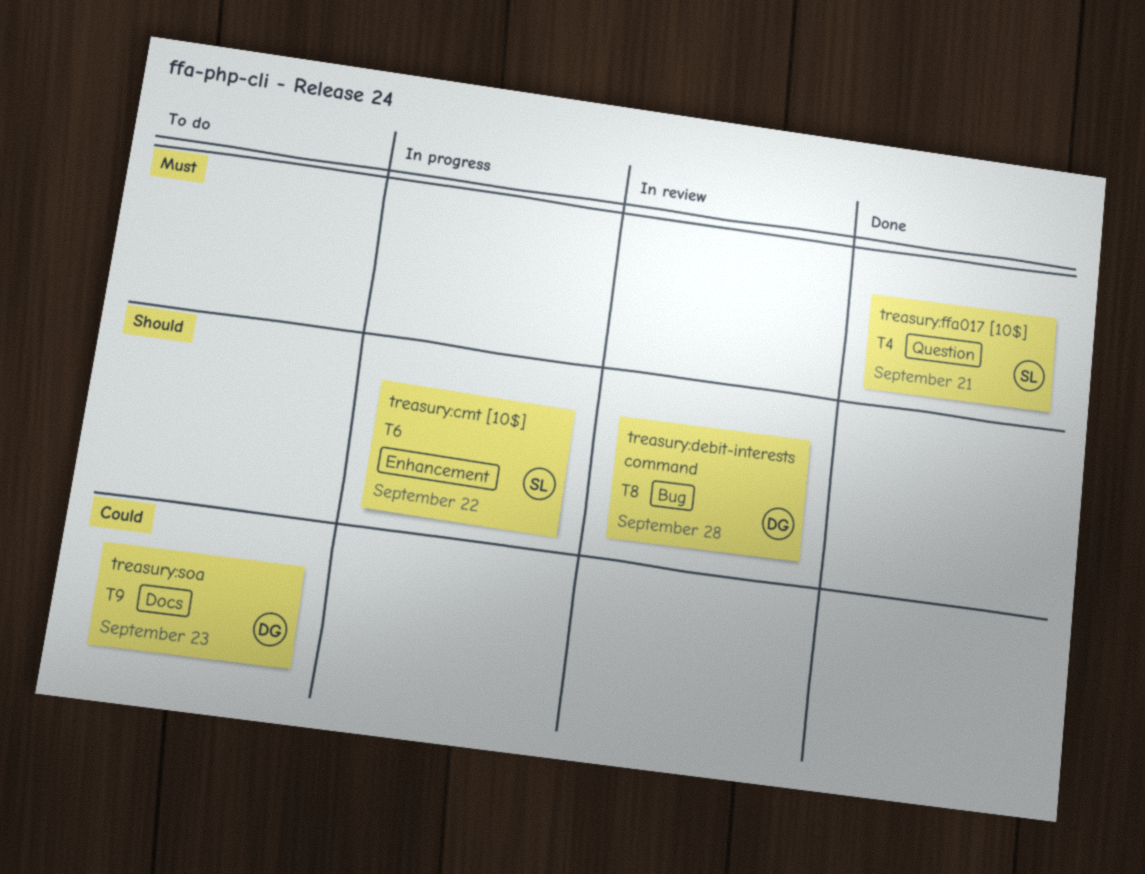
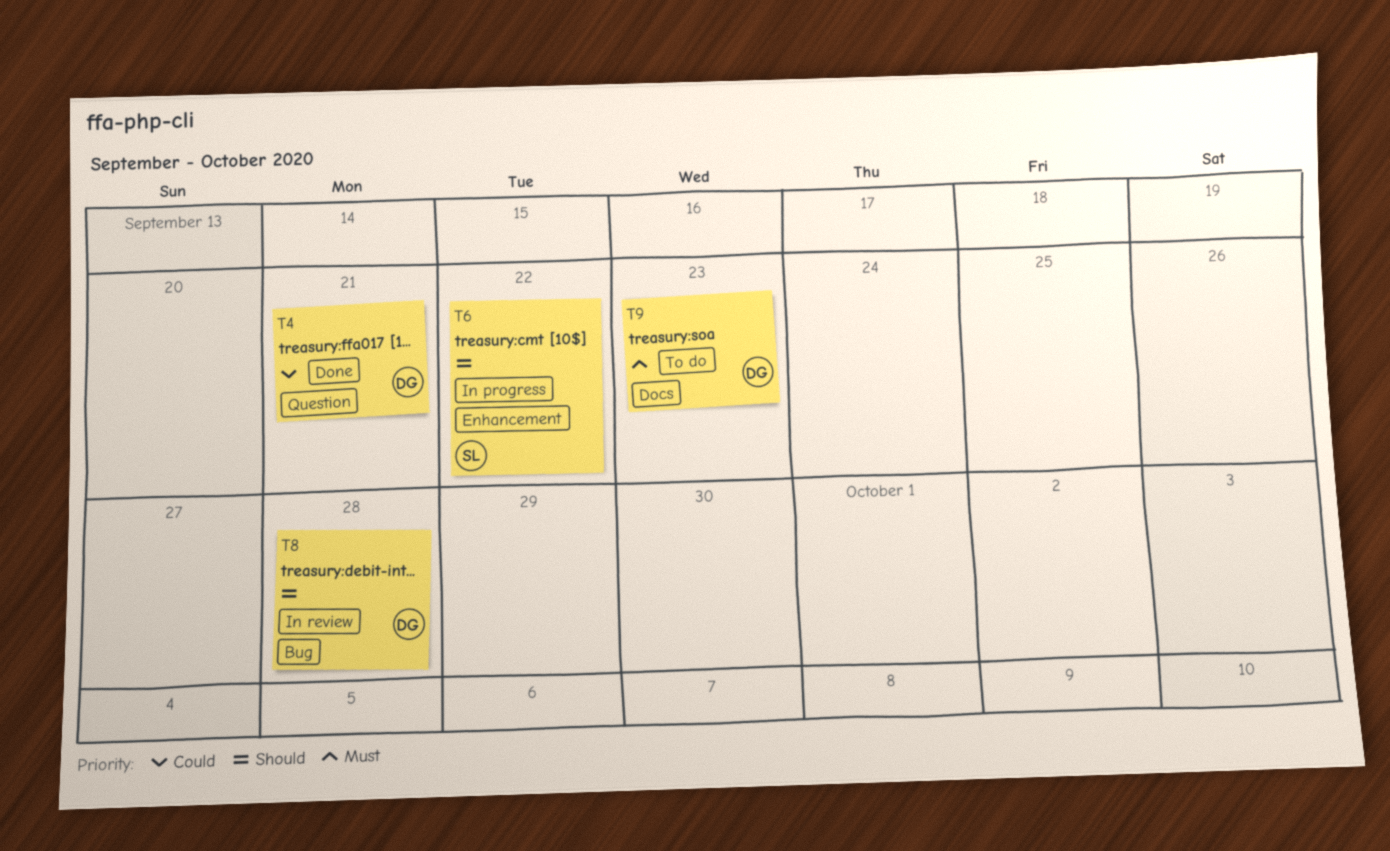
T4, owner: SL -> DG
T4, priority: Must -> Could
T9, priority: Could -> Must

